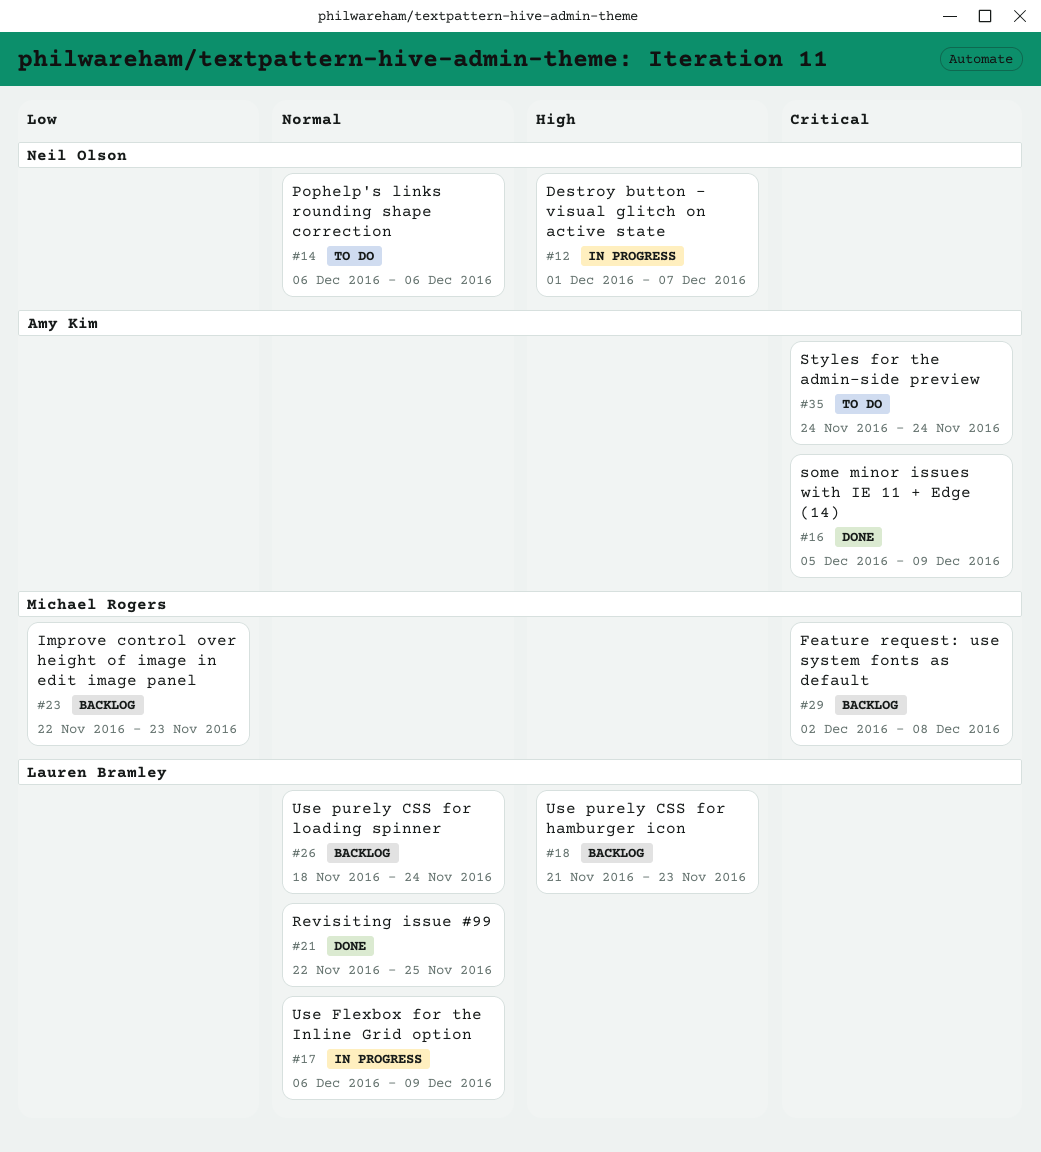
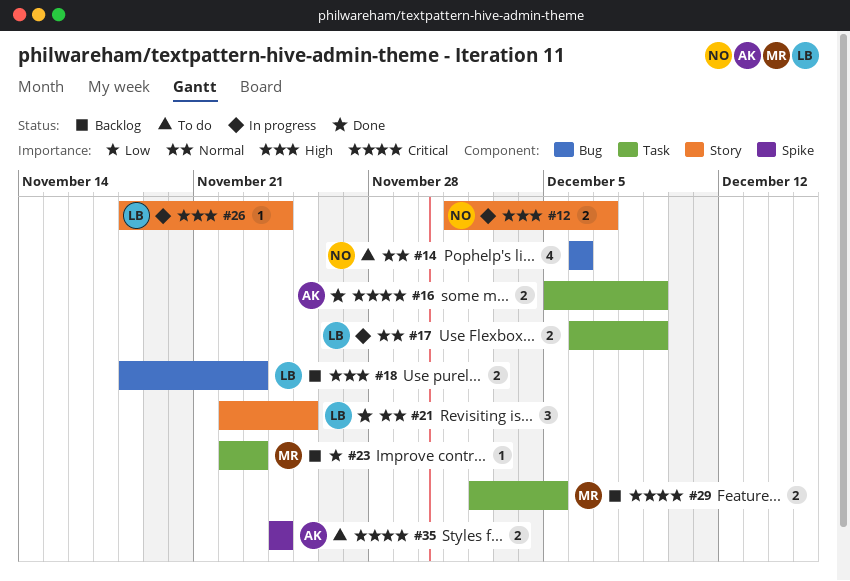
#18, start: Nov 21 -> Nov 18
#26, status: Backlog -> In progress
#26, priority: Normal -> High
#29, due: Dec 8 -> Dec 5

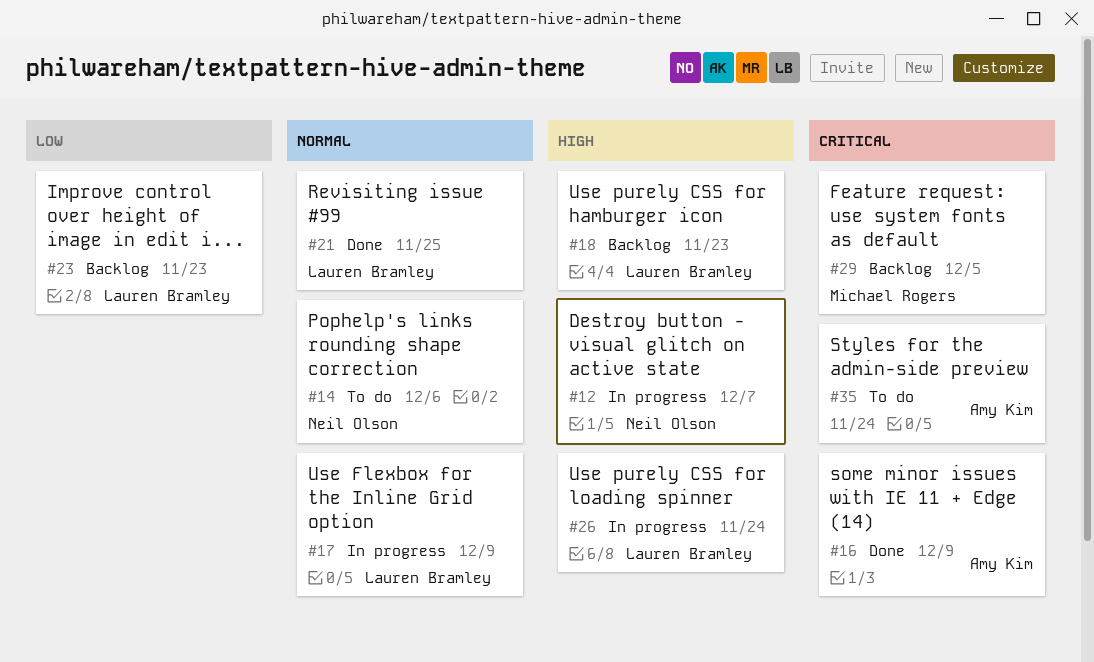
#23, owner: Michael Rogers -> Lauren Bramley

